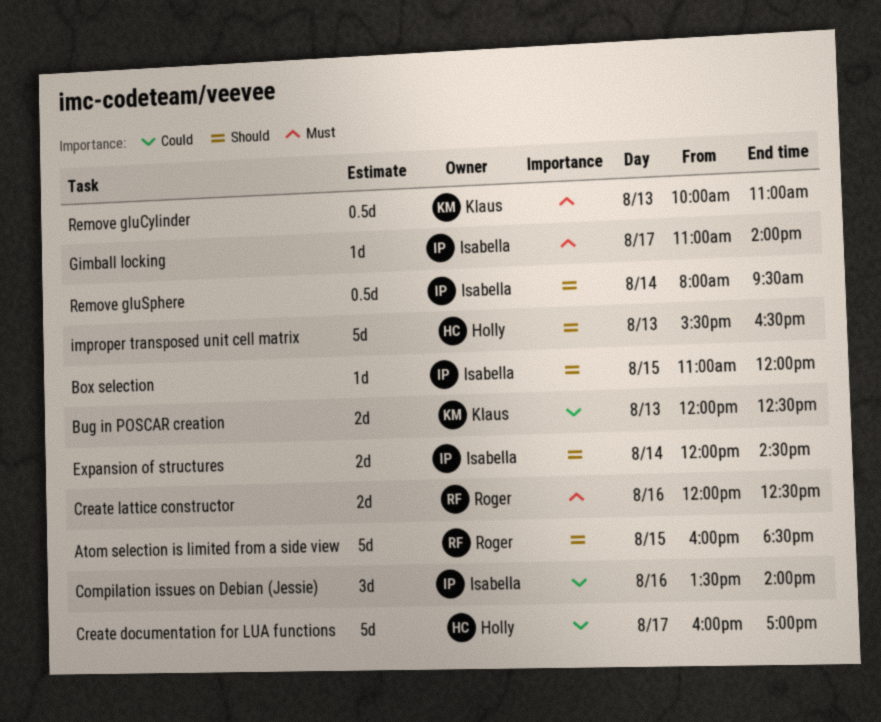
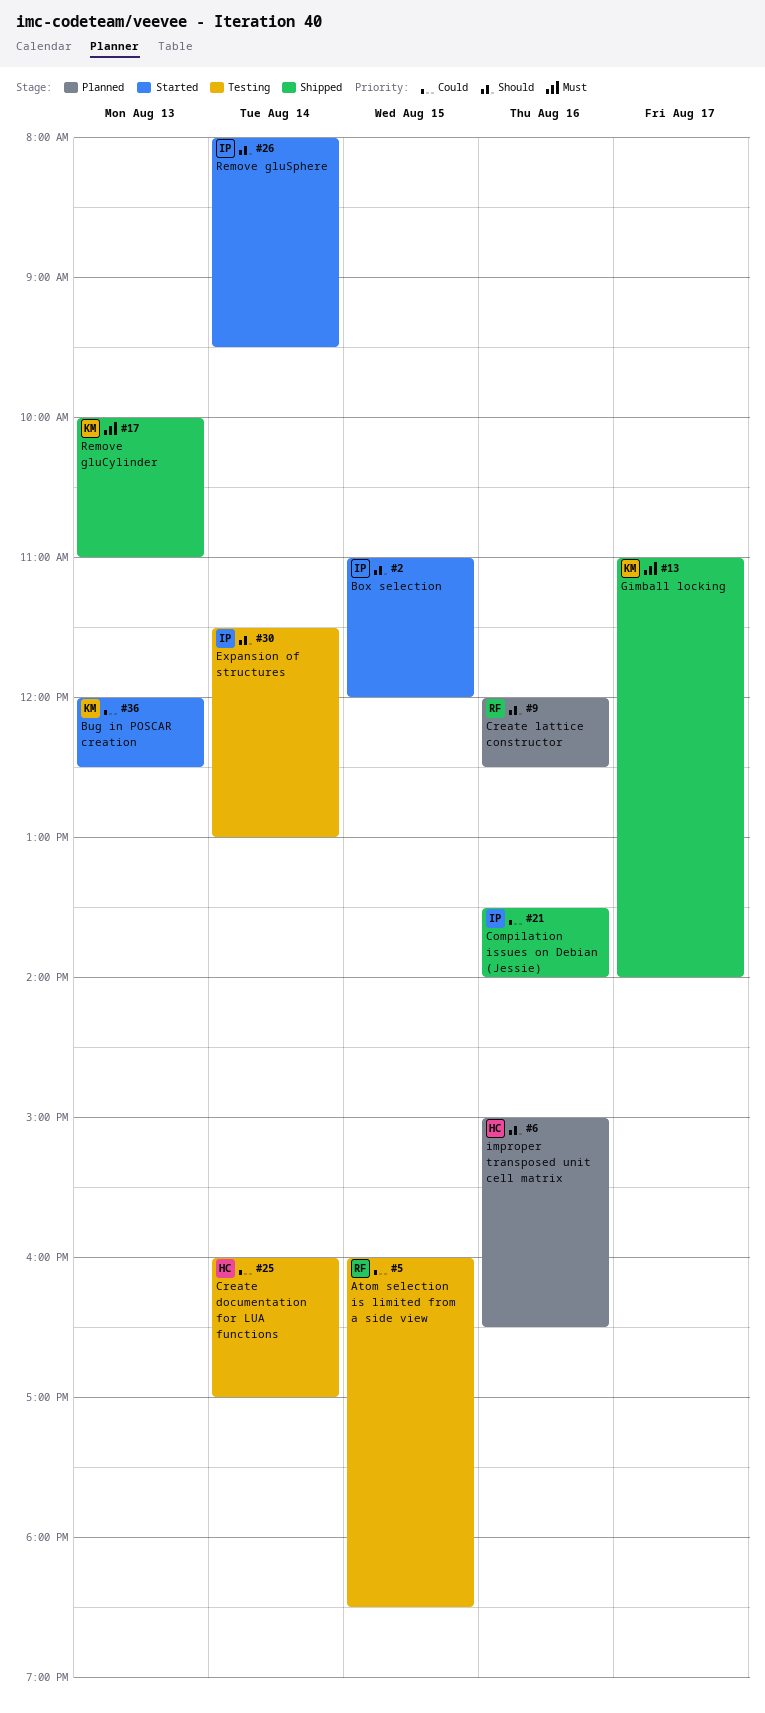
Atom selection is limited from a side view, priority: Should -> Could
Create documentation for LUA functions, day: Aug 17 -> Aug 14
Create lattice constructor, priority: Must -> Should
Expansion of structures, begins: 12:00 -> 11:30
Expansion of structures, ends: 14:30 -> 13:00
Gimball locking, owner: Isabella -> Klaus
improper transposed unit cell matrix, day: Aug 13 -> Aug 16
improper transposed unit cell matrix, begins: 15:30 -> 15:00

